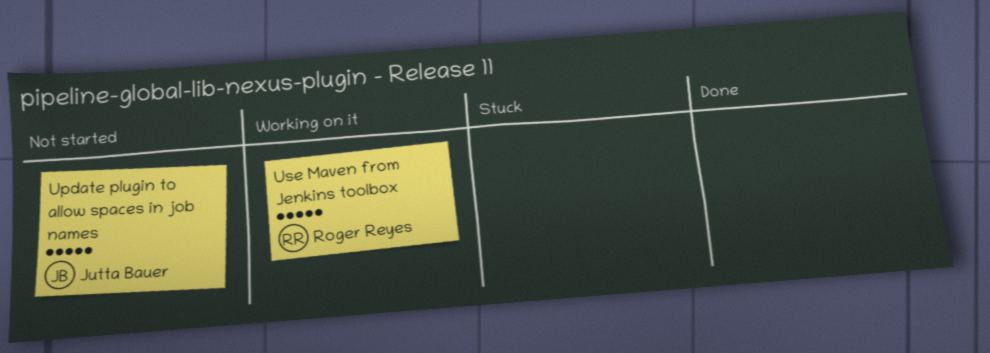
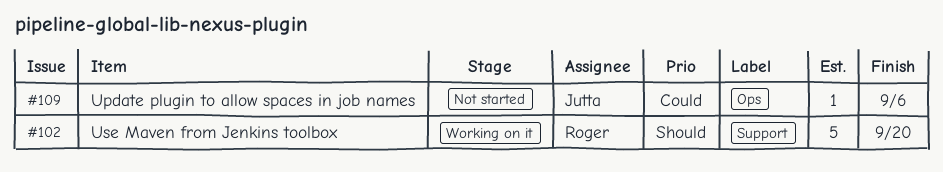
Update plugin to allow spaces in job names, estimate: 5 -> 1

